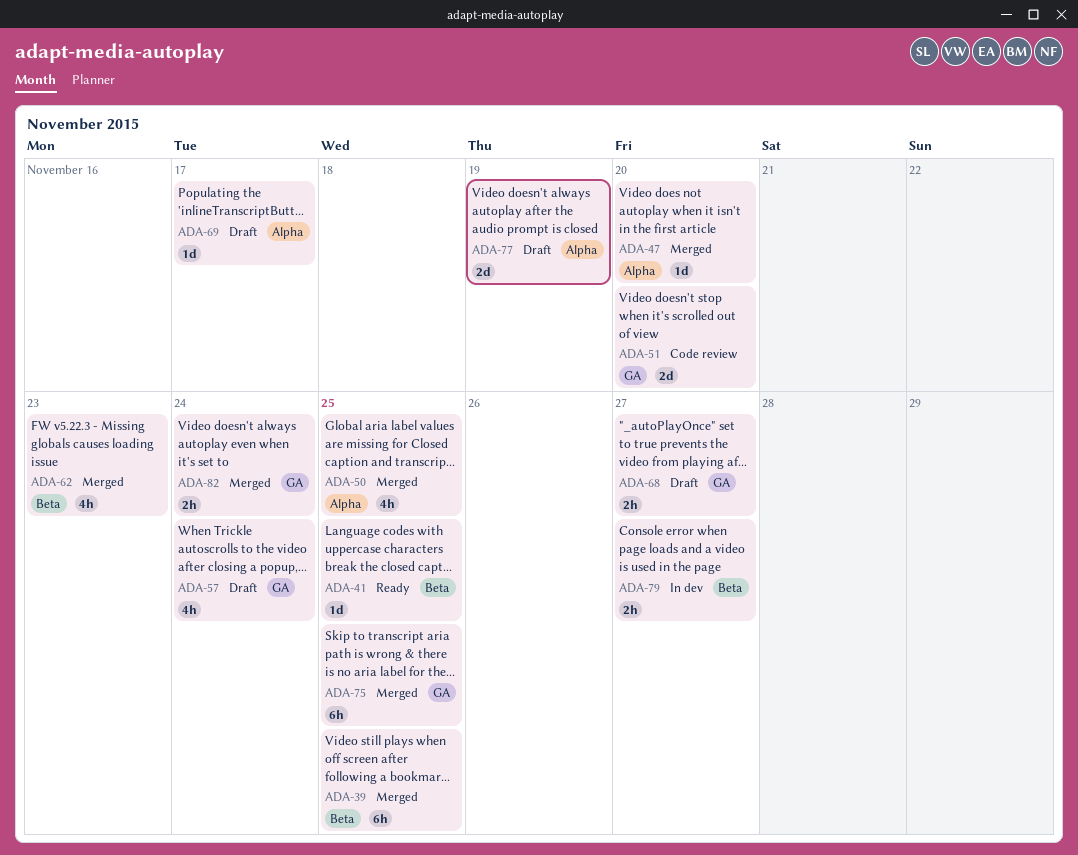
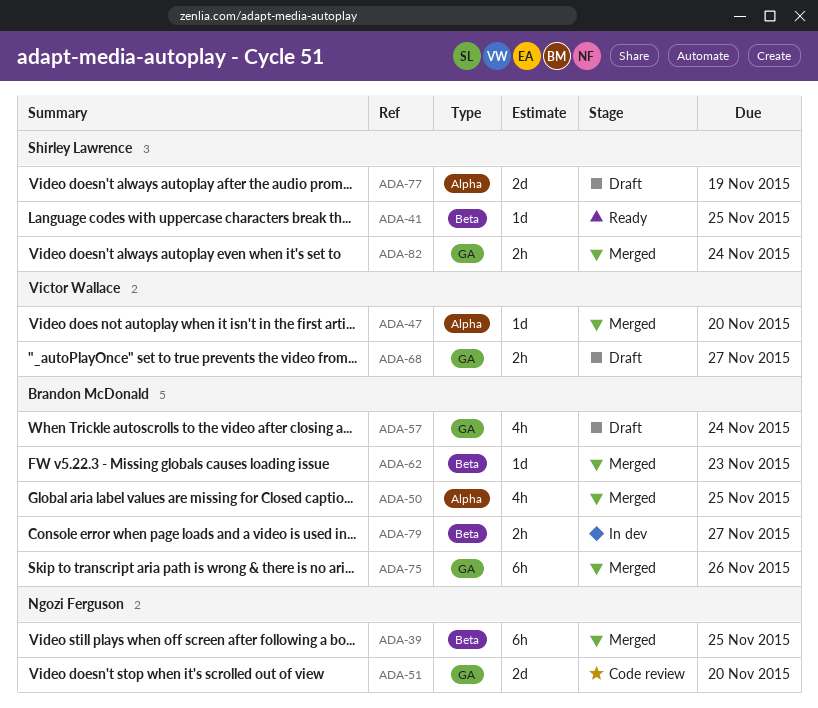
ADA-62, estimate: 4h -> 1d
ADA-69: present -> none
ADA-75, due: Nov 25 -> Nov 26

